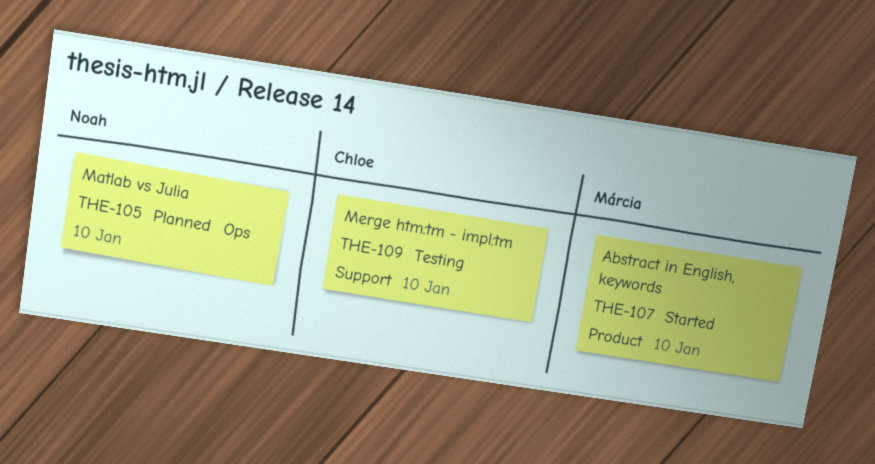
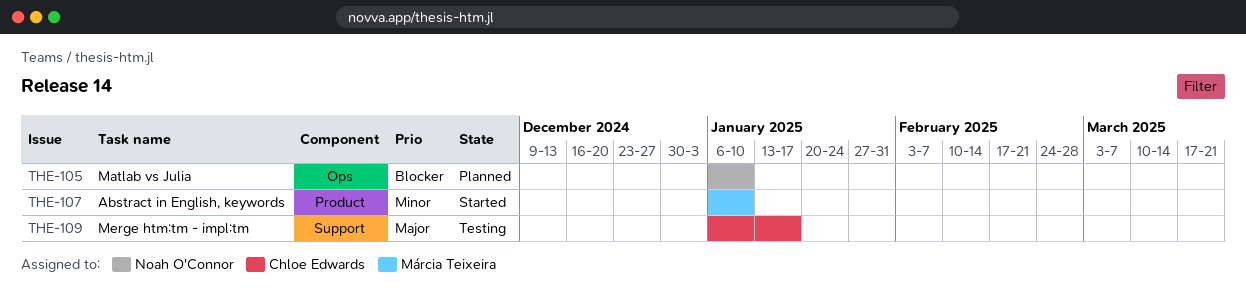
THE-109, due: Jan 10 -> Jan 17

